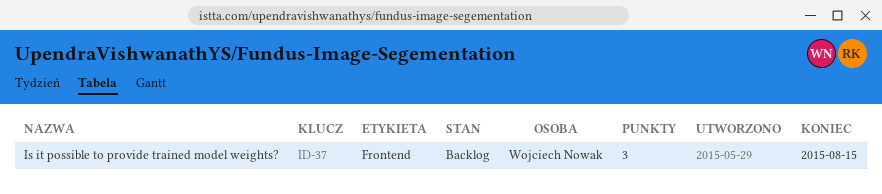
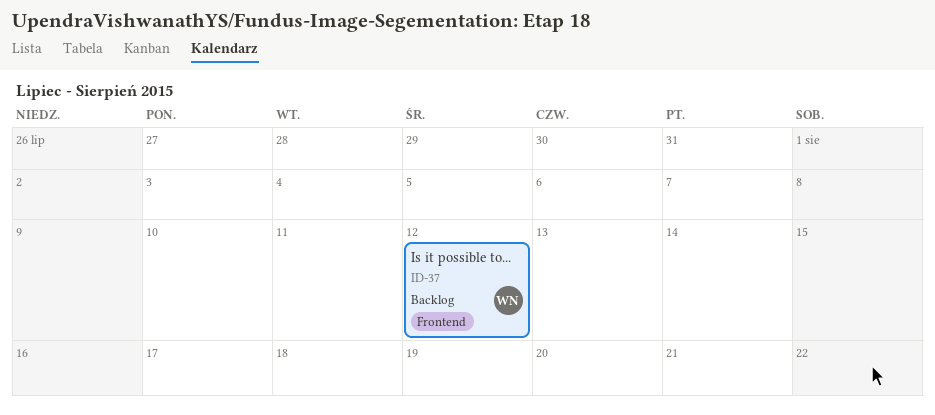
ID-37, due: Aug 15 -> Aug 12

